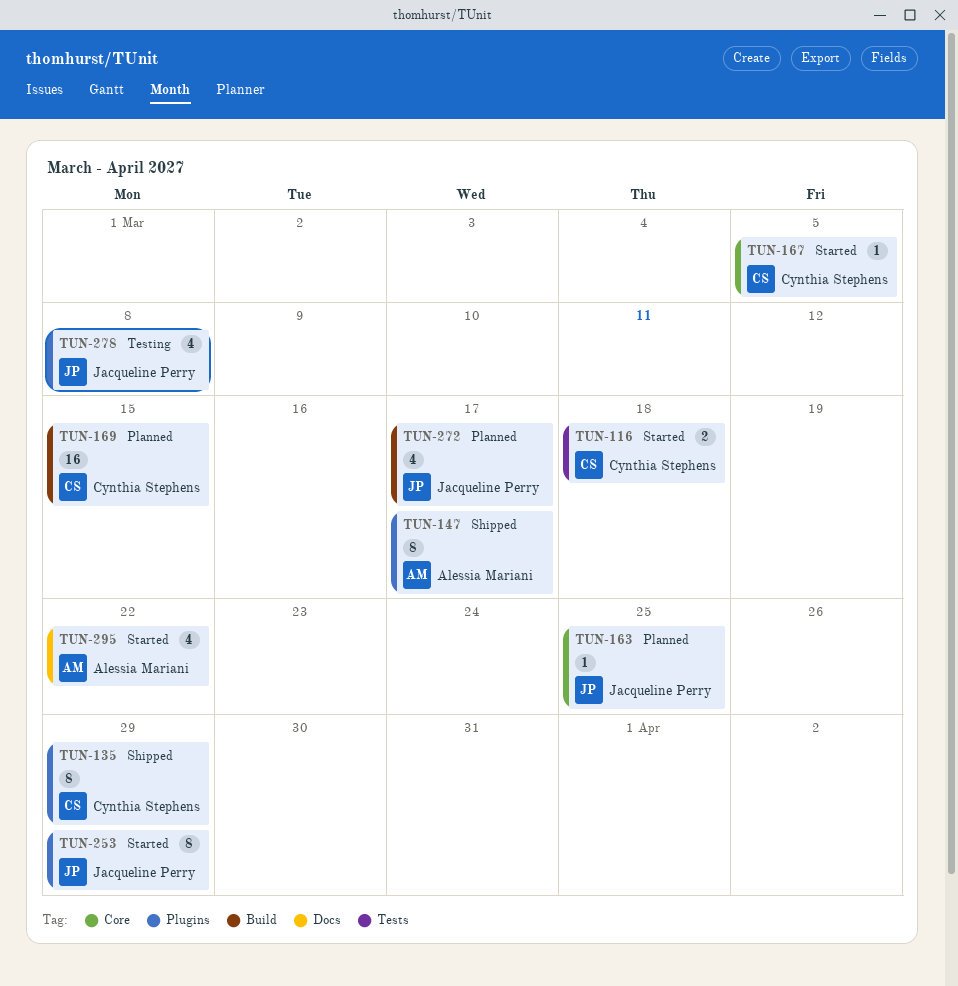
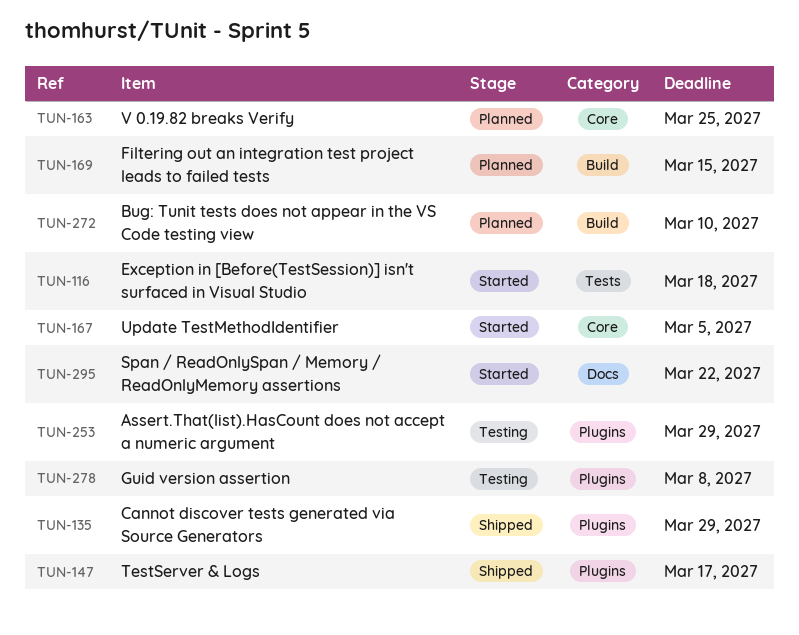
TUN-253, status: Started -> Testing
TUN-272, due: Mar 17 -> Mar 10

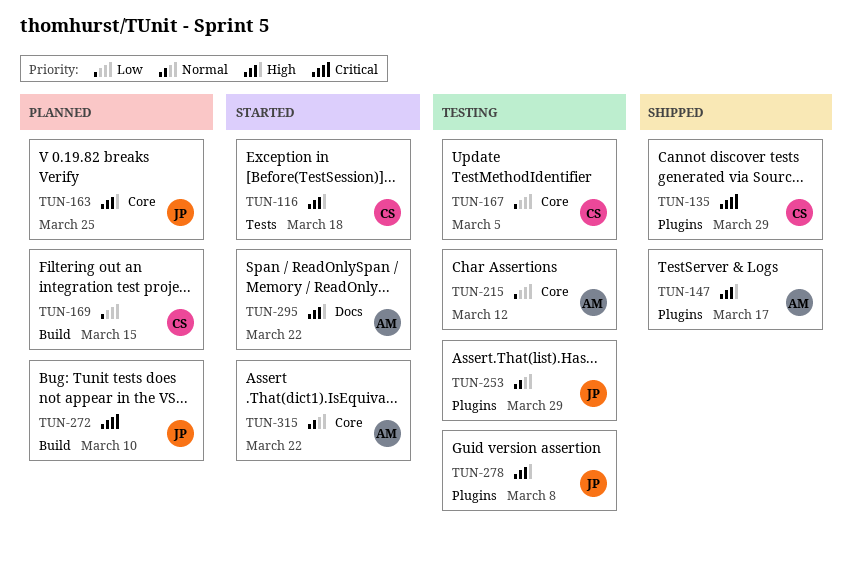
TUN-167, status: Started -> Testing
TUN-215: none -> present
TUN-315: none -> present

